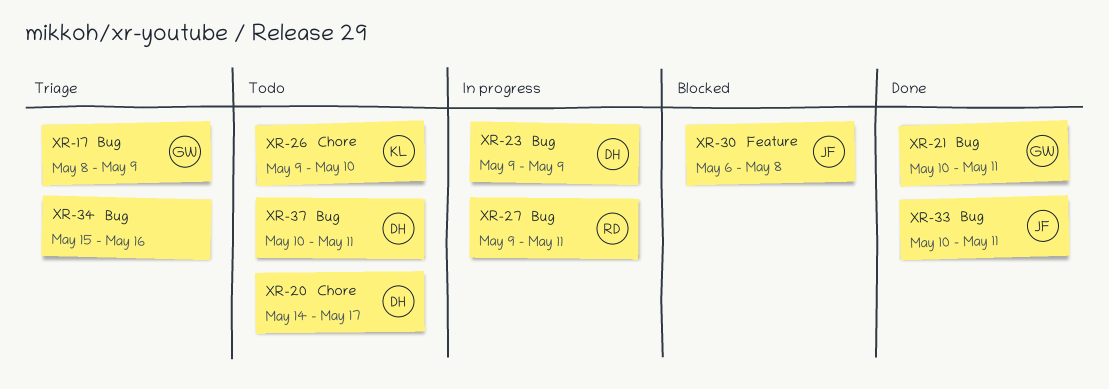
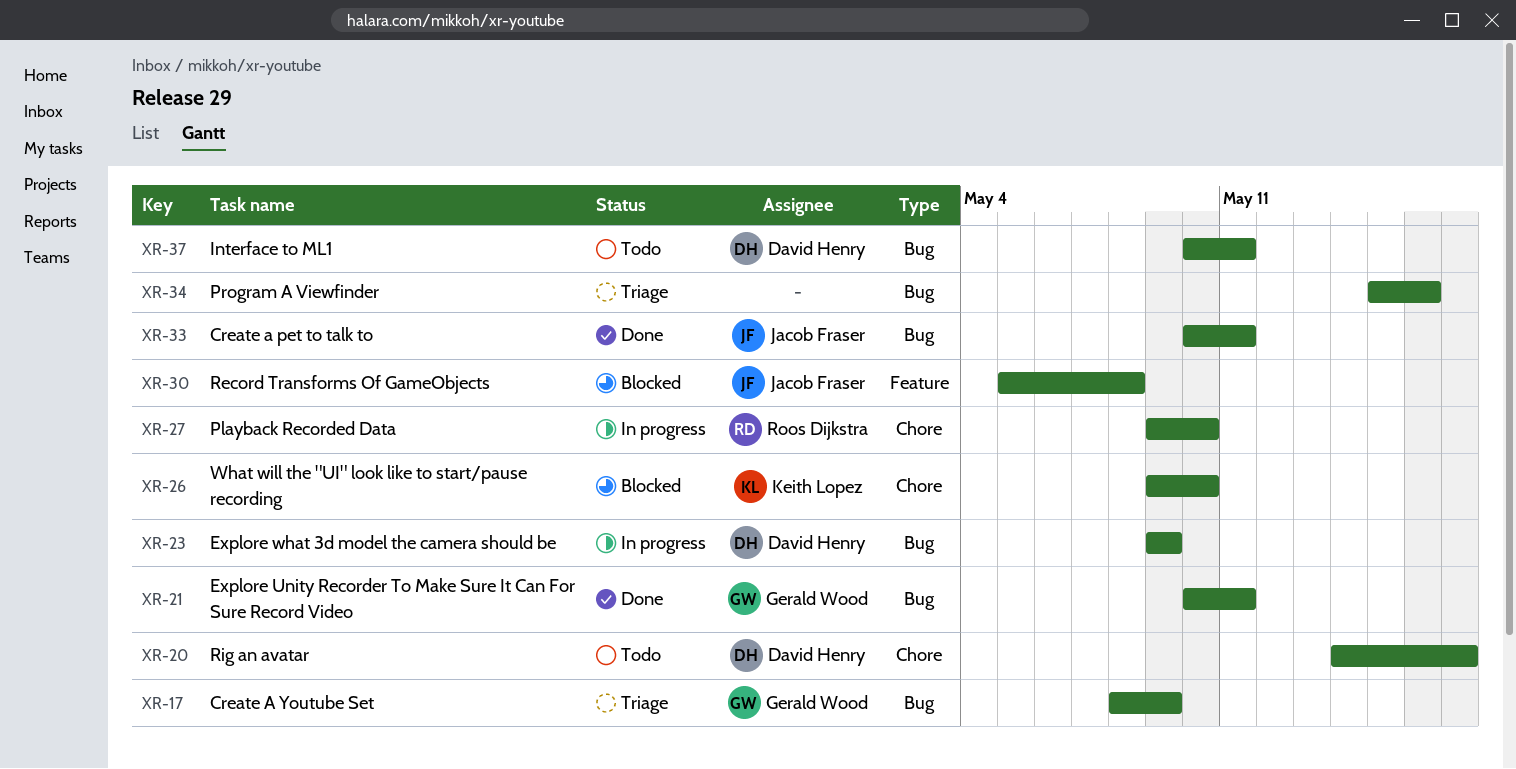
XR-26, status: Todo -> Blocked
XR-27, label: Bug -> Chore
XR-27, due: May 11 -> May 10
XR-30, start: May 6 -> May 5

